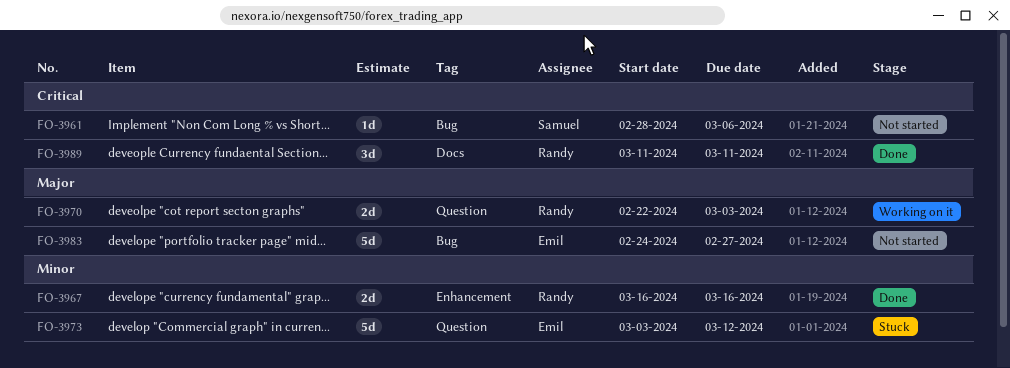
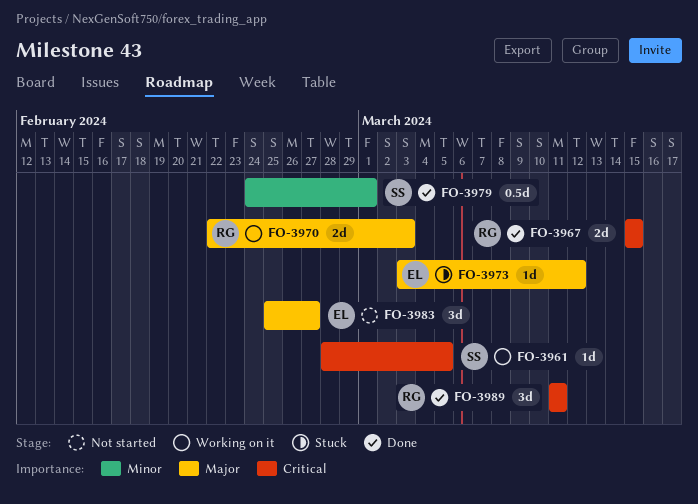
FO-3961, status: Not started -> Working on it
FO-3961, due: Mar 6 -> Mar 5
FO-3967, priority: Minor -> Critical
FO-3967, start: Mar 16 -> Mar 15
FO-3967, due: Mar 16 -> Mar 15
FO-3973, priority: Minor -> Major
FO-3973, estimate: 5d -> 1d
FO-3979: none -> present
FO-3983, estimate: 5d -> 3d
FO-3983, start: Feb 24 -> Feb 25

